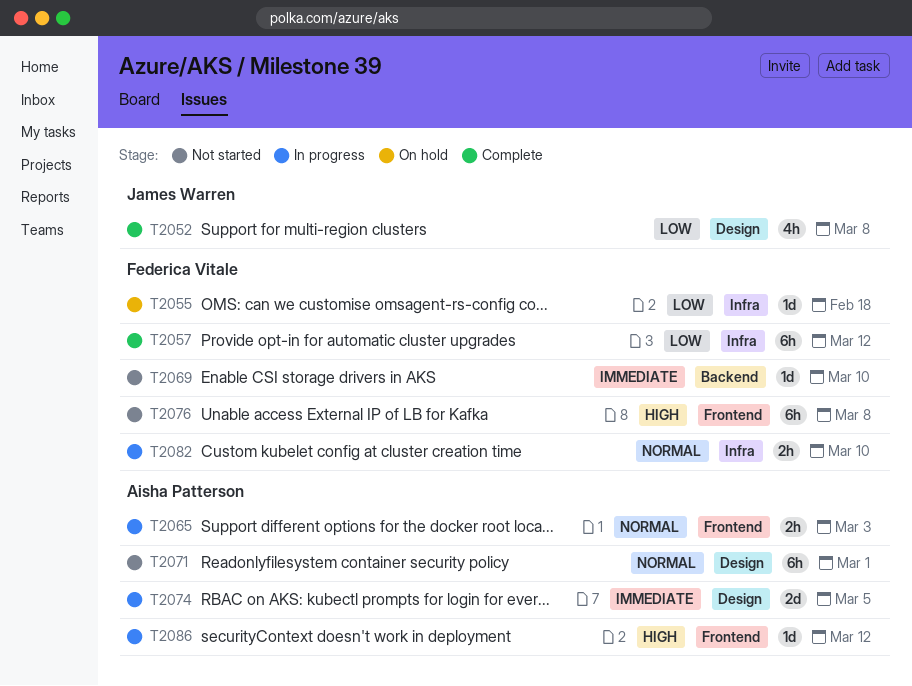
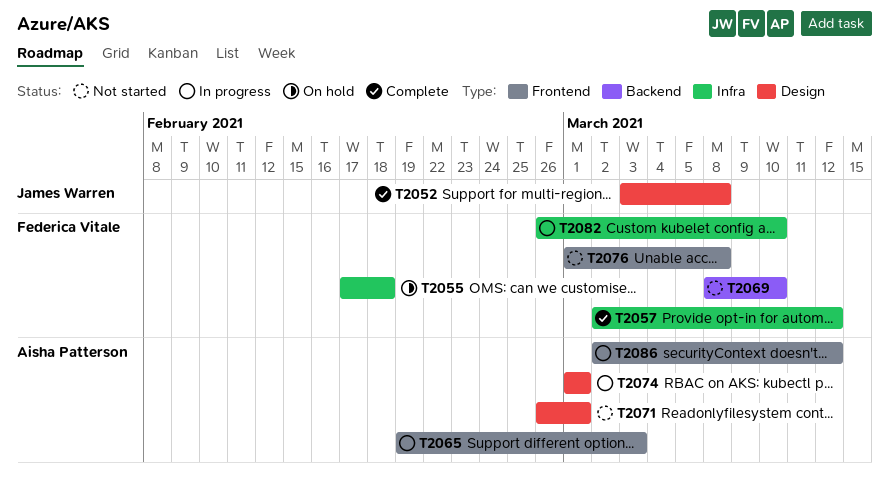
T2074, due: Mar 5 -> Mar 1

